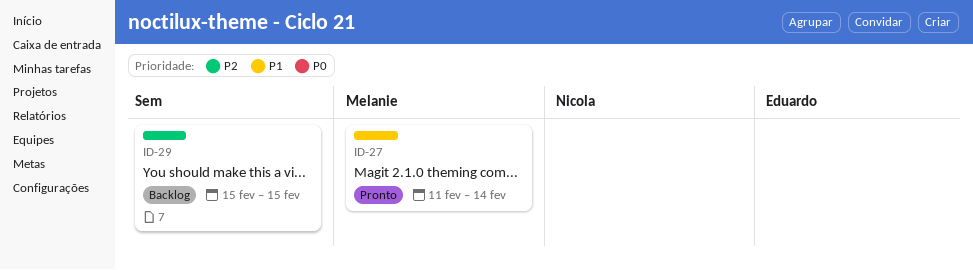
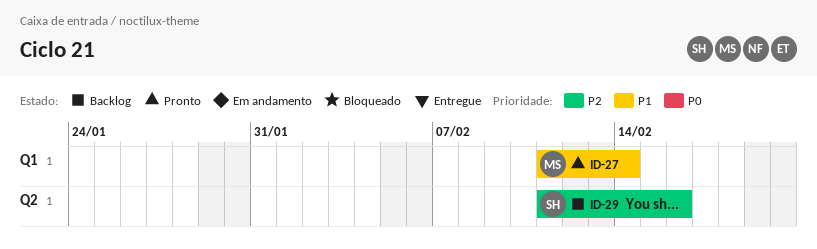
ID-29, start: Feb 15 -> Feb 11
ID-29, due: Feb 15 -> Feb 16

